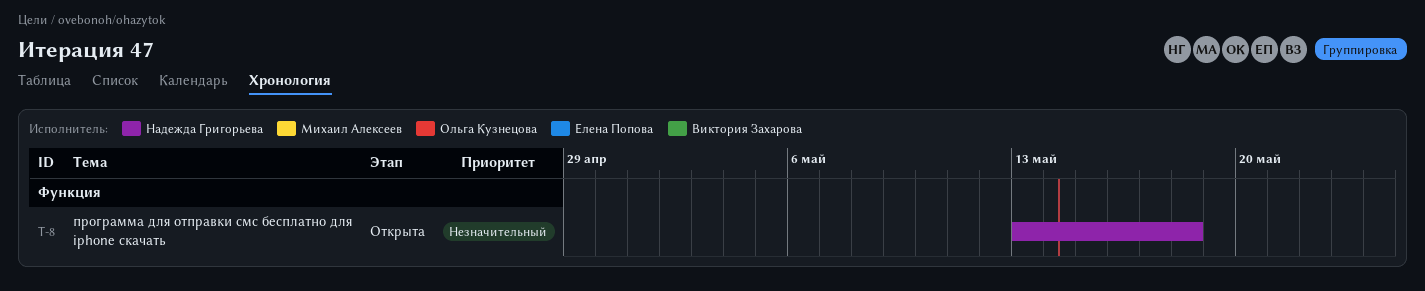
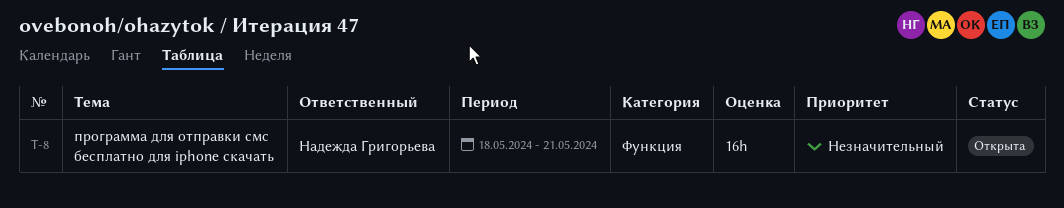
T-8, start: May 13 -> May 18
T-8, due: May 18 -> May 21

